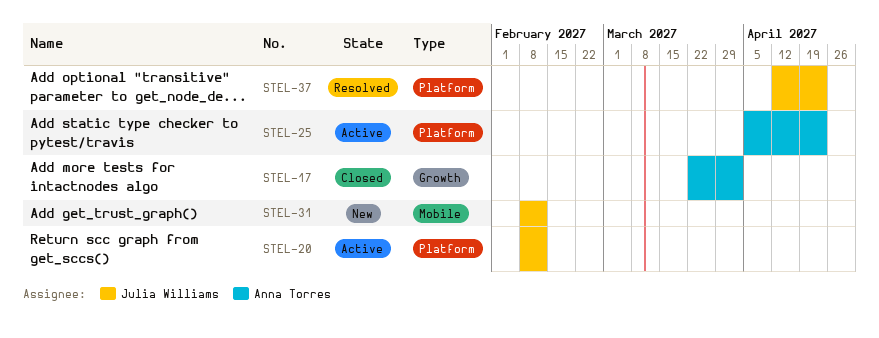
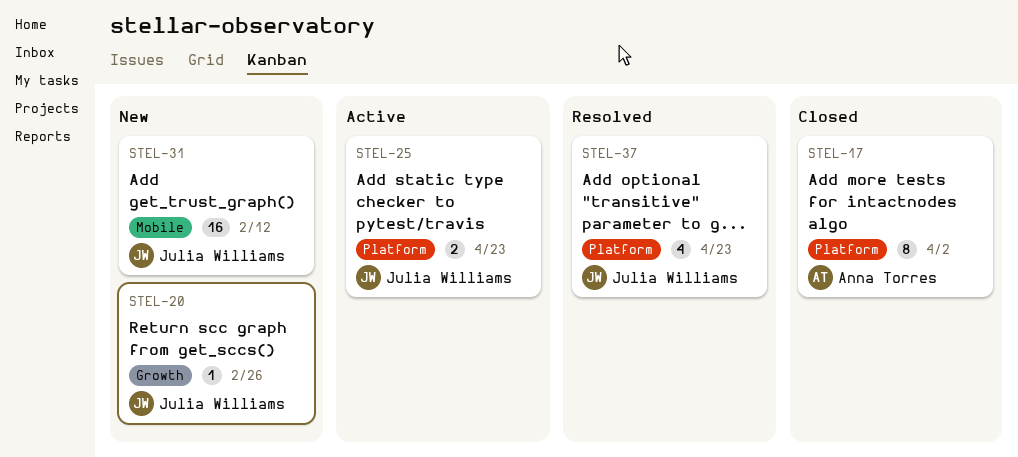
STEL-17, label: Growth -> Platform
STEL-20, status: Active -> New
STEL-20, label: Platform -> Growth
STEL-20, due: Feb 12 -> Feb 26
STEL-25, owner: Anna Torres -> Julia Williams

